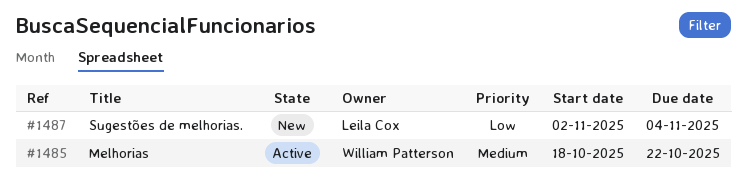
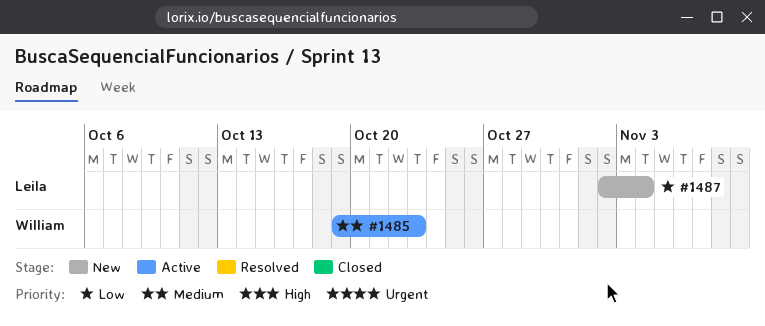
#1485, start: Oct 18 -> Oct 19
#1485, due: Oct 22 -> Oct 23

